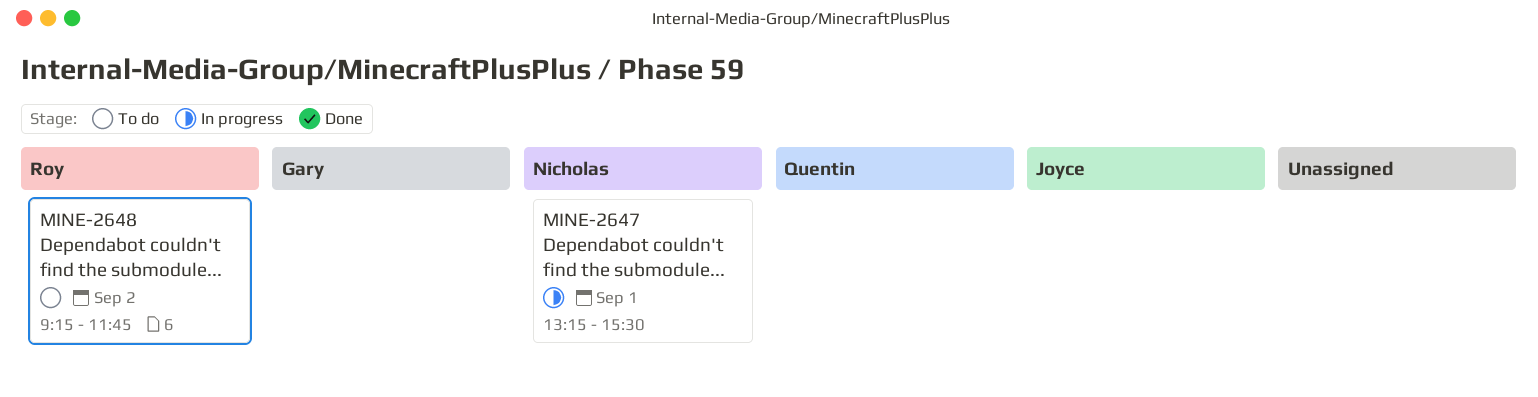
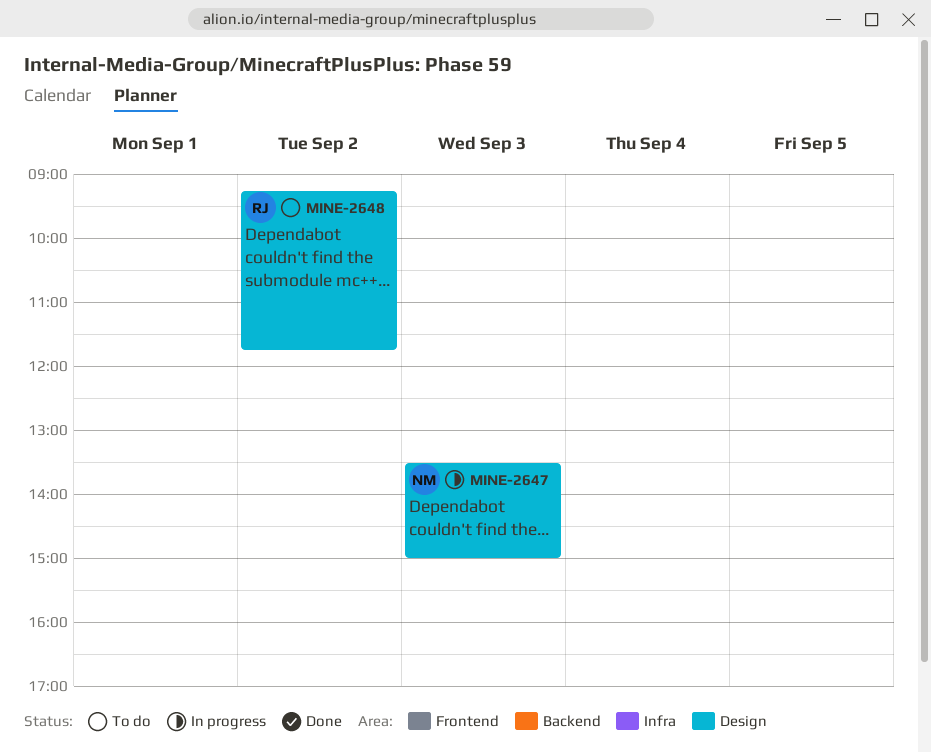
MINE-2647, day: Sep 1 -> Sep 3
MINE-2647, begins: 13:15 -> 13:30
MINE-2647, ends: 15:30 -> 15:00

